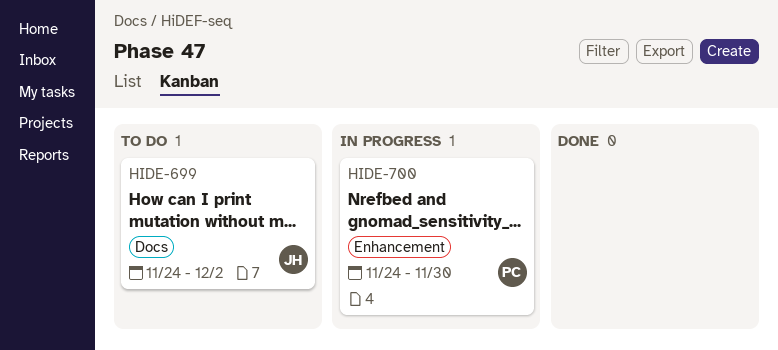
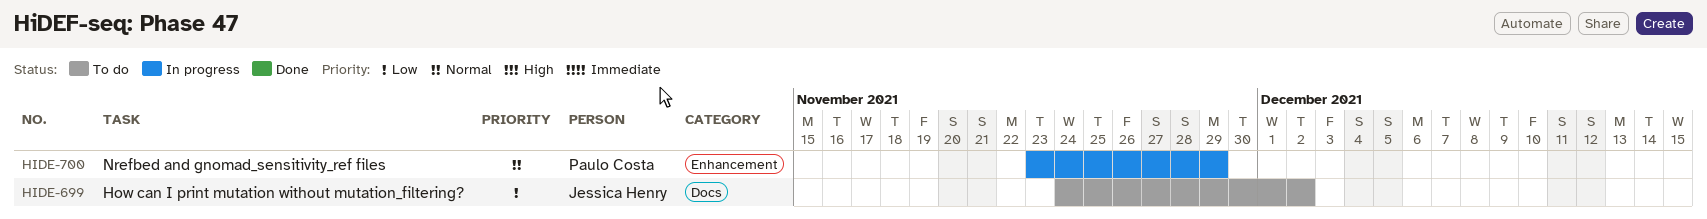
HIDE-700, start: Nov 24 -> Nov 23
HIDE-700, due: Nov 30 -> Nov 29

